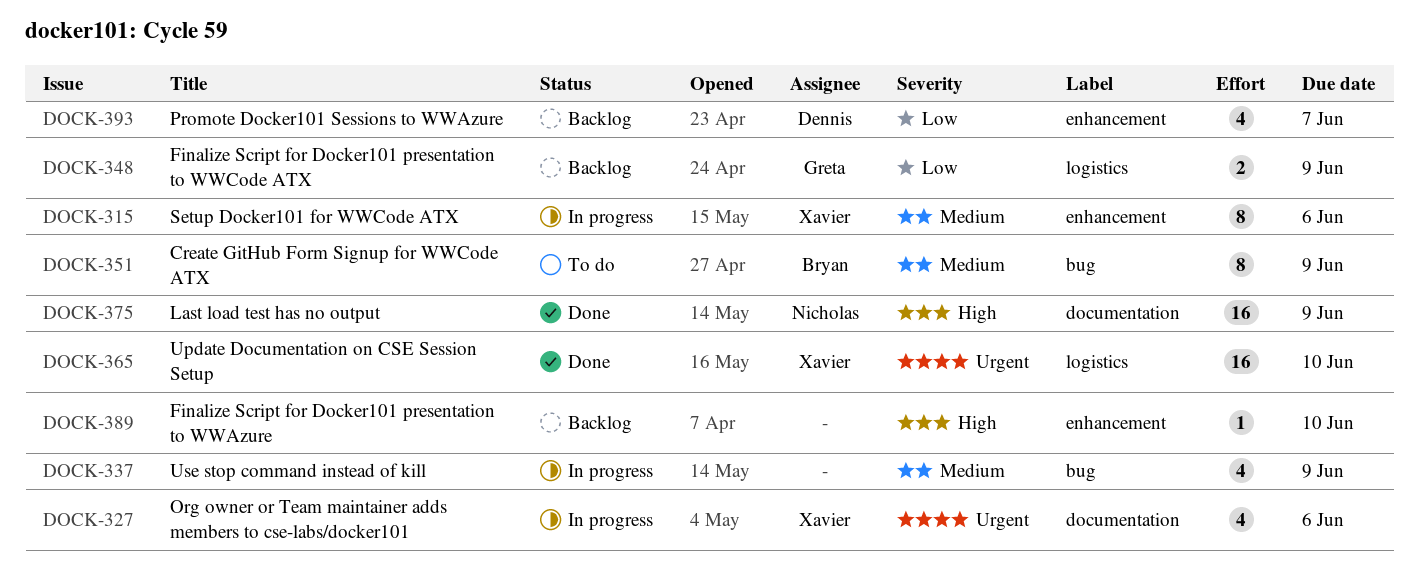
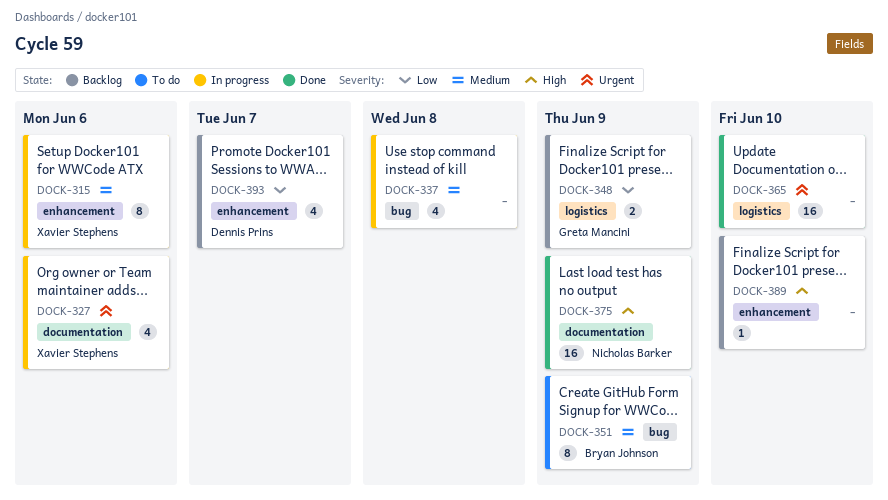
DOCK-337, due: Jun 9 -> Jun 8
DOCK-365, owner: Xavier Stephens -> none

